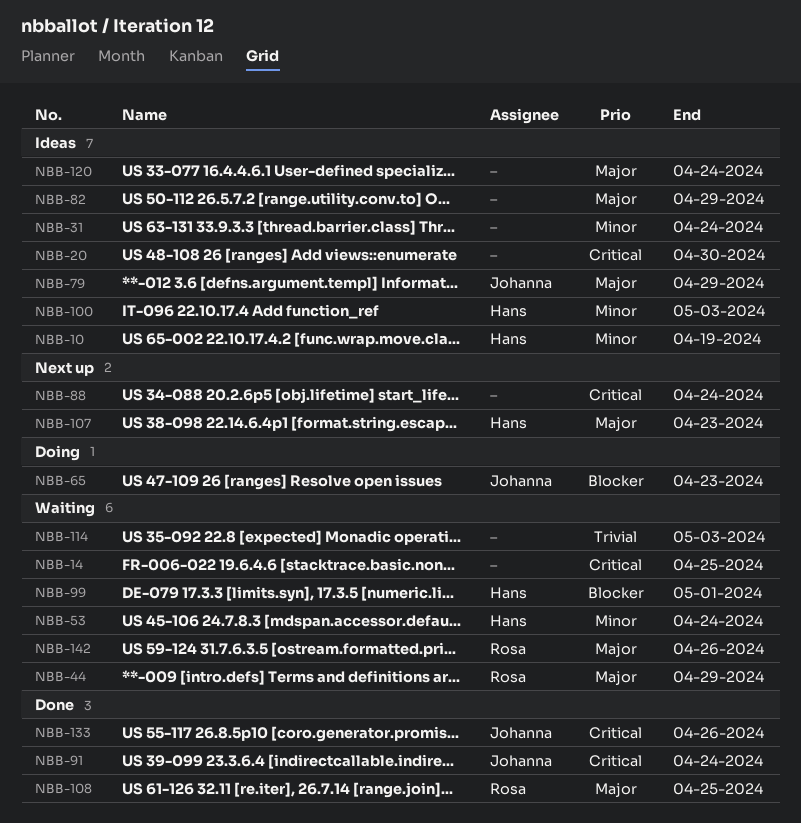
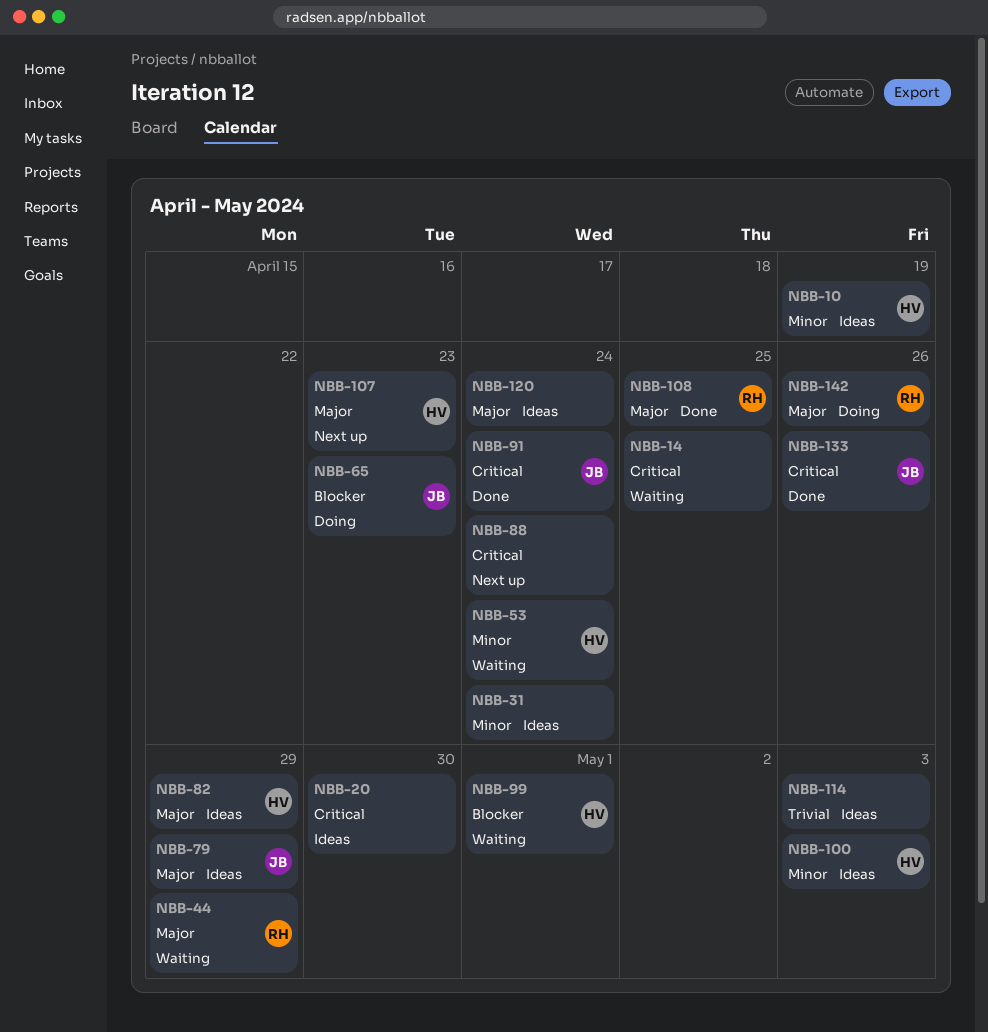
NBB-82, owner: none -> Hans
NBB-114, status: Waiting -> Ideas
NBB-142, status: Waiting -> Doing

